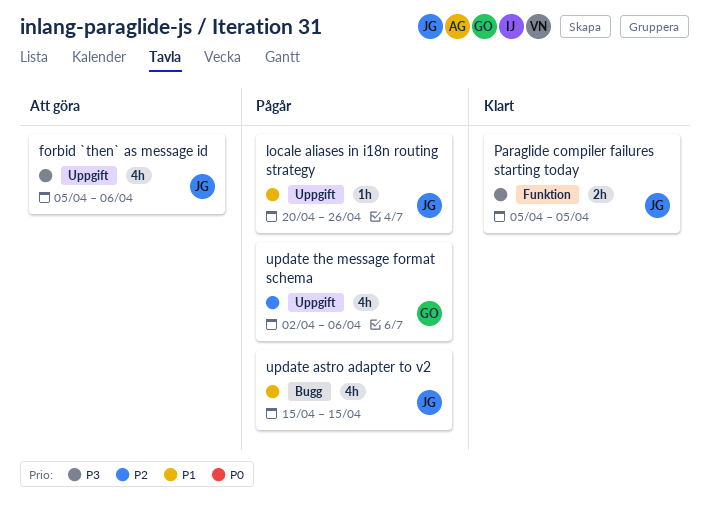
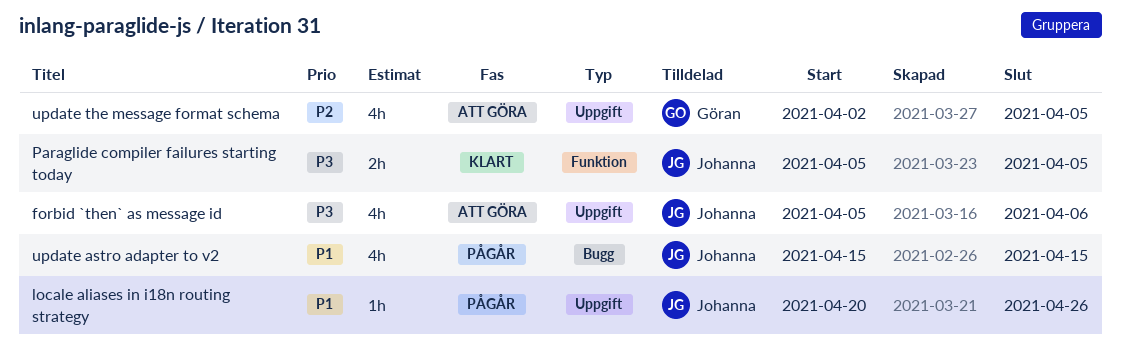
update the message format schema, status: Pågår -> Att göra
update the message format schema, due: Apr 6 -> Apr 5

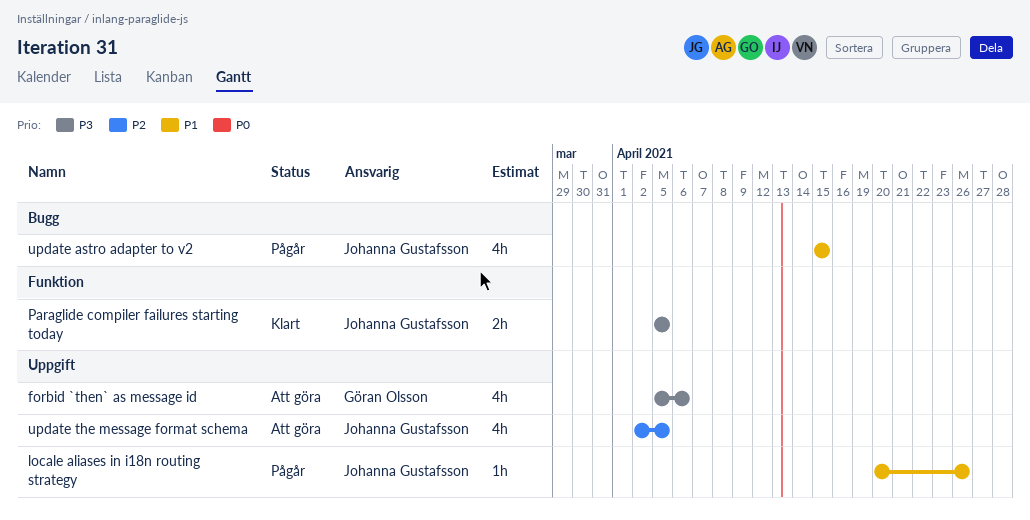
forbid `then` as message id, owner: Johanna Gustafsson -> Göran Olsson
update the message format schema, owner: Göran Olsson -> Johanna Gustafsson

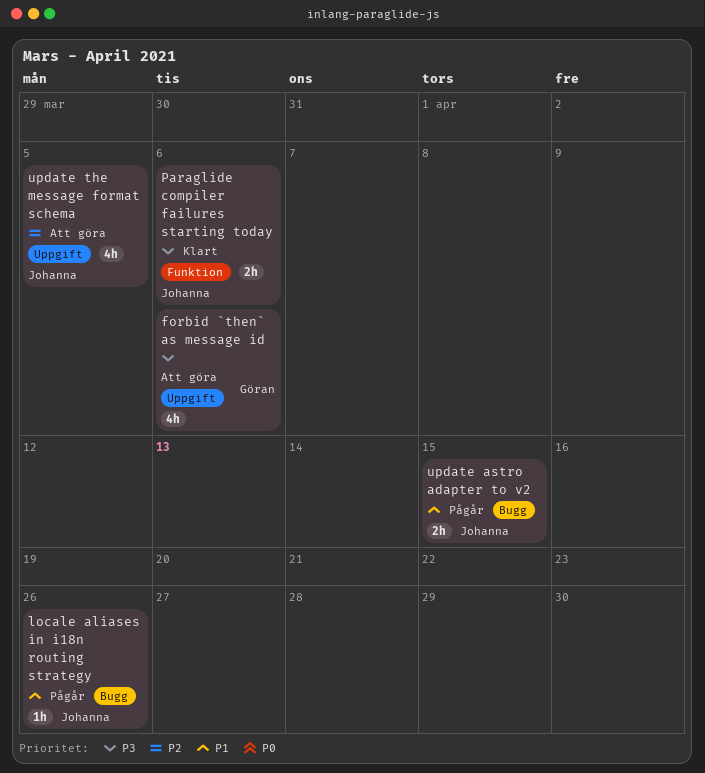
locale aliases in i18n routing strategy, label: Uppgift -> Bugg
Paraglide compiler failures starting today, due: Apr 5 -> Apr 6
update astro adapter to v2, estimate: 4h -> 2h

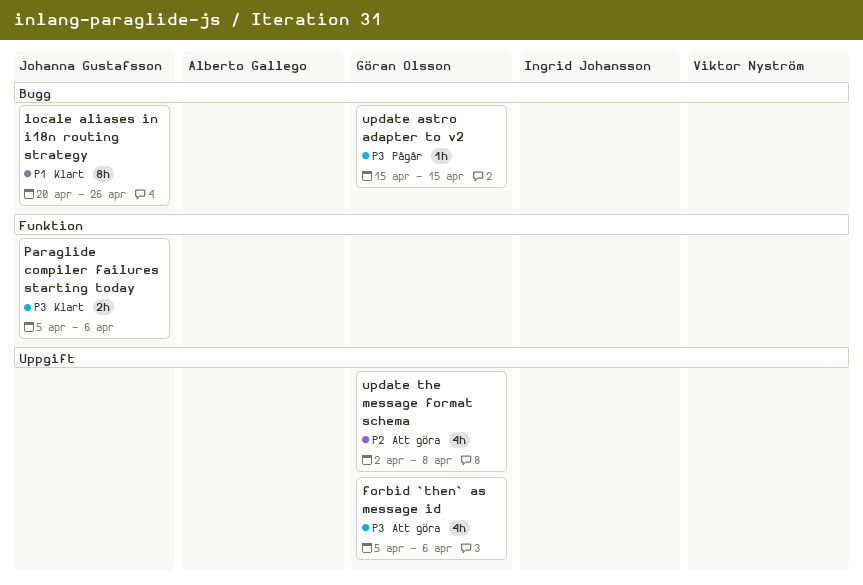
locale aliases in i18n routing strategy, status: Pågår -> Klart
locale aliases in i18n routing strategy, estimate: 1h -> 8h
update astro adapter to v2, owner: Johanna Gustafsson -> Göran Olsson
update astro adapter to v2, priority: P1 -> P3
update astro adapter to v2, estimate: 2h -> 1h
update the message format schema, owner: Johanna Gustafsson -> Göran Olsson
update the message format schema, due: Apr 5 -> Apr 8

